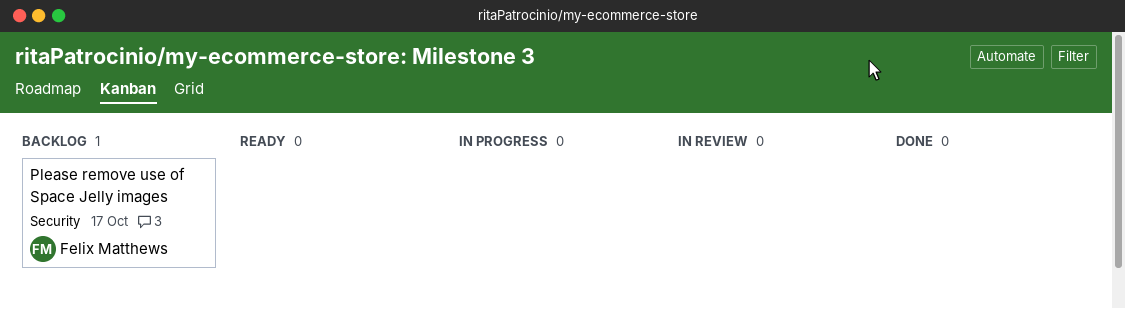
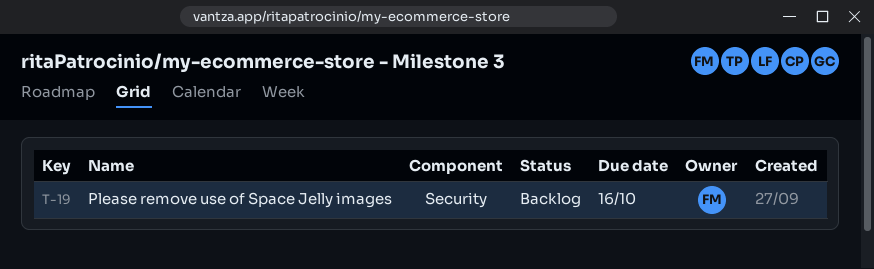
Please remove use of Space Jelly images, due: Oct 17 -> Oct 16

